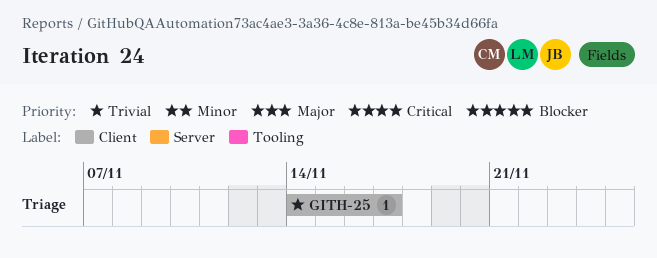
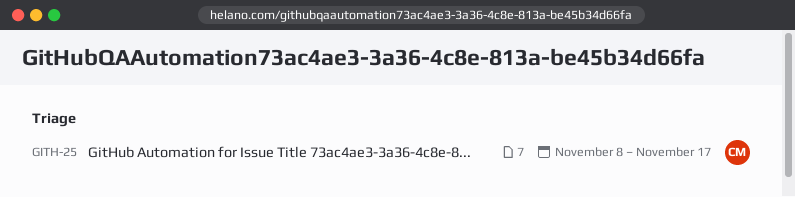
GITH-25, start: Nov 14 -> Nov 8

